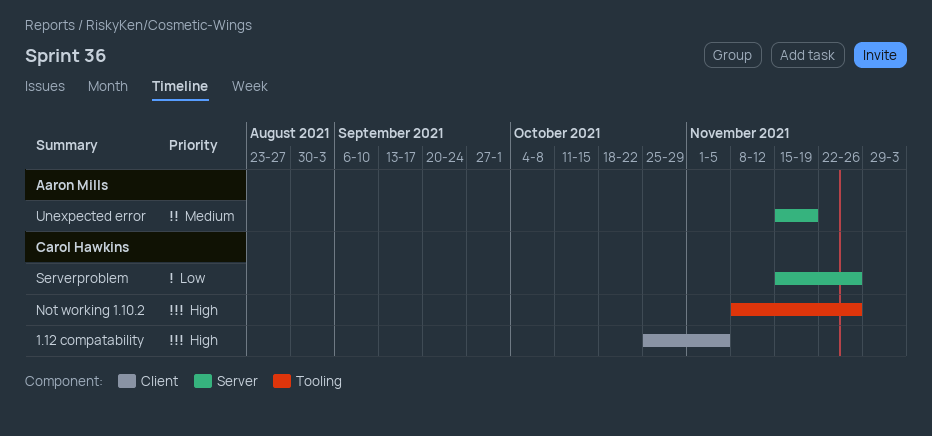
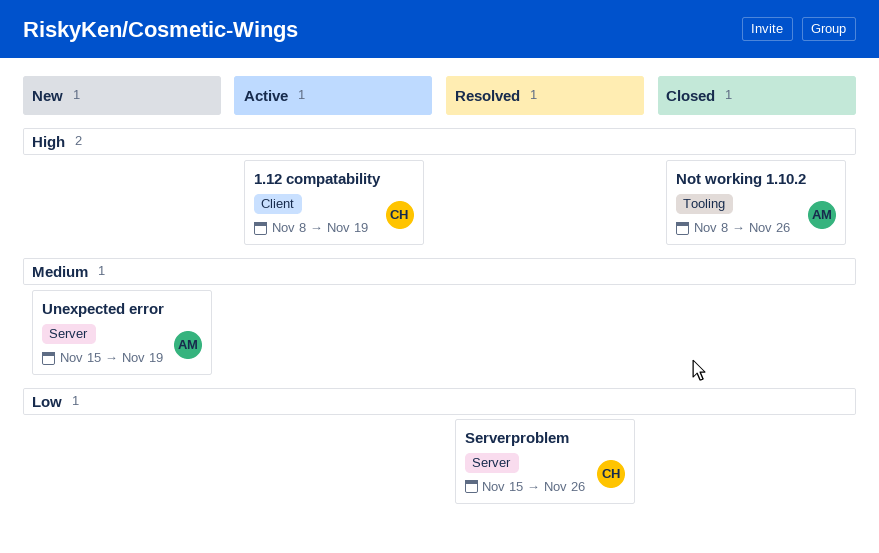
1.12 compatability, start: Oct 25 -> Nov 8
1.12 compatability, due: Nov 5 -> Nov 19
Not working 1.10.2, owner: Carol Hawkins -> Aaron Mills

